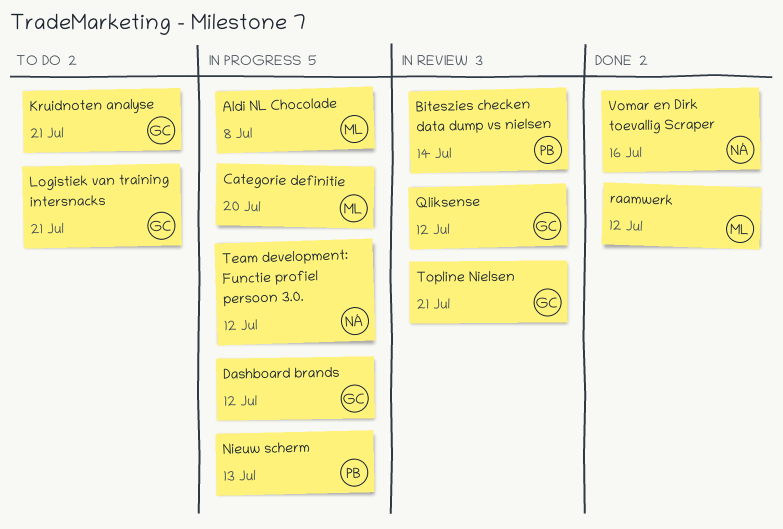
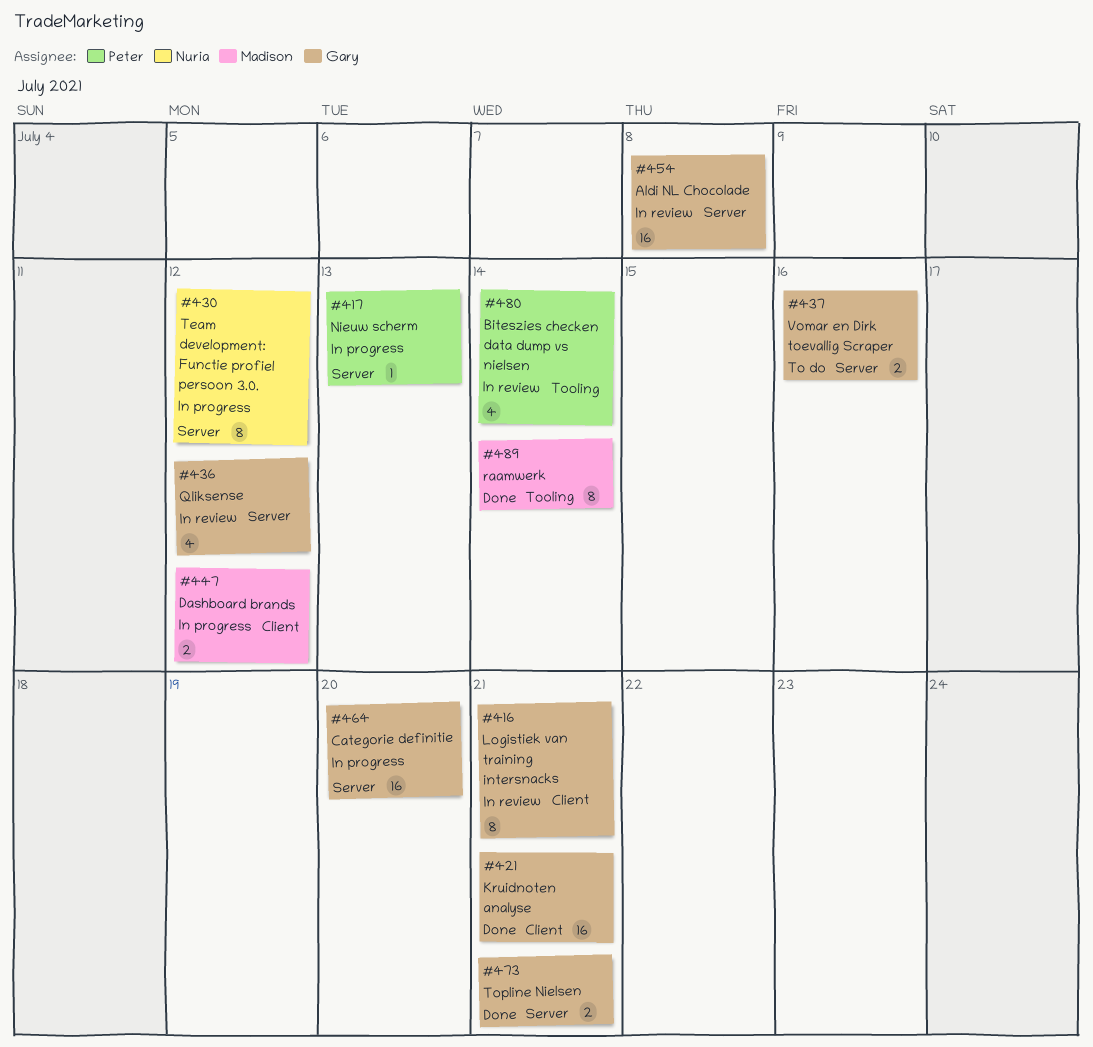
Aldi NL Chocolade, status: In progress -> In review
Aldi NL Chocolade, owner: Madison -> Gary
Categorie definitie, owner: Madison -> Gary
Dashboard brands, owner: Gary -> Madison
Kruidnoten analyse, status: To do -> Done
Logistiek van training intersnacks, status: To do -> In review
raamwerk, due: Jul 12 -> Jul 14
Topline Nielsen, status: In review -> Done
Vomar en Dirk toevallig Scraper, status: Done -> To do
Vomar en Dirk toevallig Scraper, owner: Nuria -> Gary

